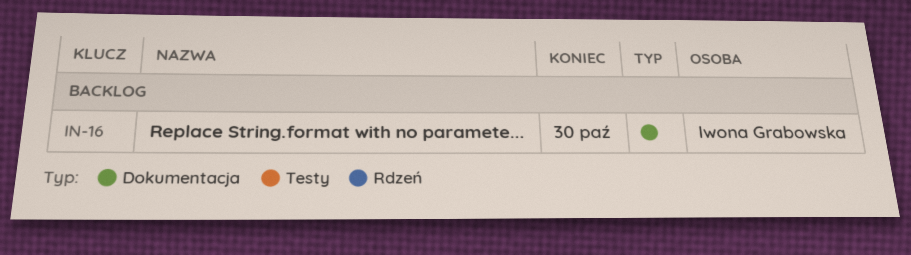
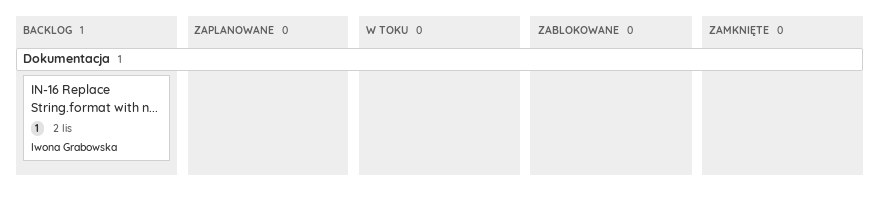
IN-16, due: Oct 30 -> Nov 2

